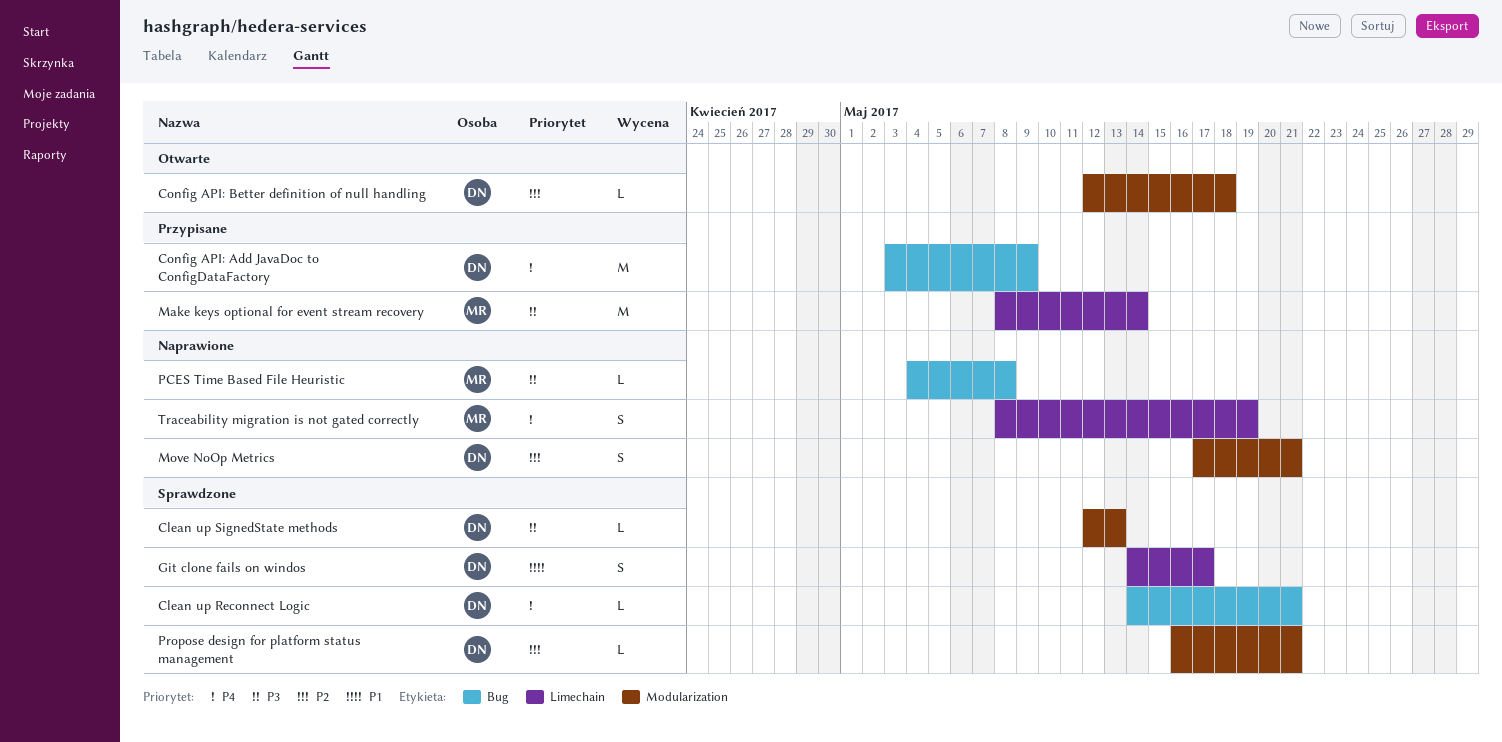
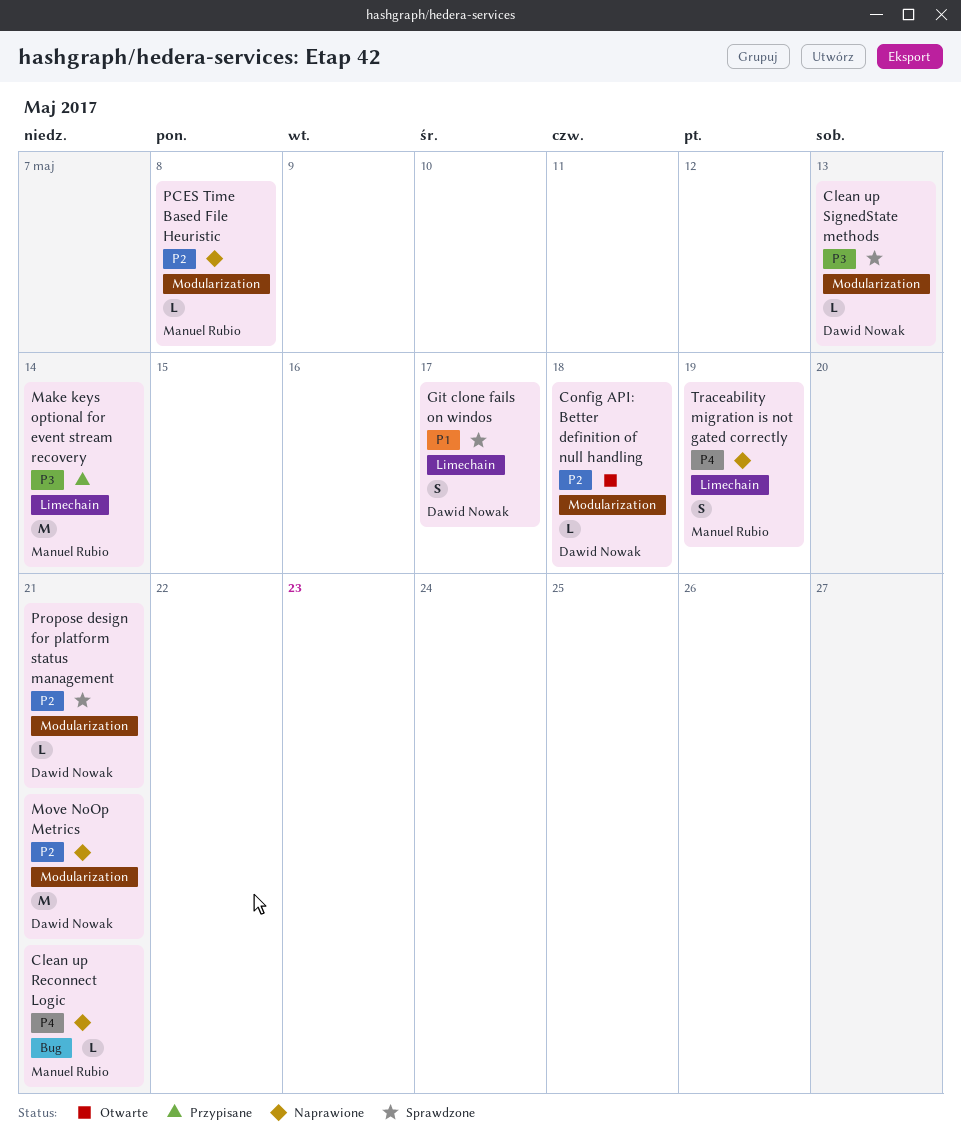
Clean up Reconnect Logic, status: Sprawdzone -> Naprawione
Clean up Reconnect Logic, owner: Dawid Nowak -> Manuel Rubio
Config API: Add JavaDoc to ConfigDataFactory: present -> none
Move NoOp Metrics, estimate: S -> M
PCES Time Based File Heuristic, priority: P3 -> P2
PCES Time Based File Heuristic, label: Bug -> Modularization

